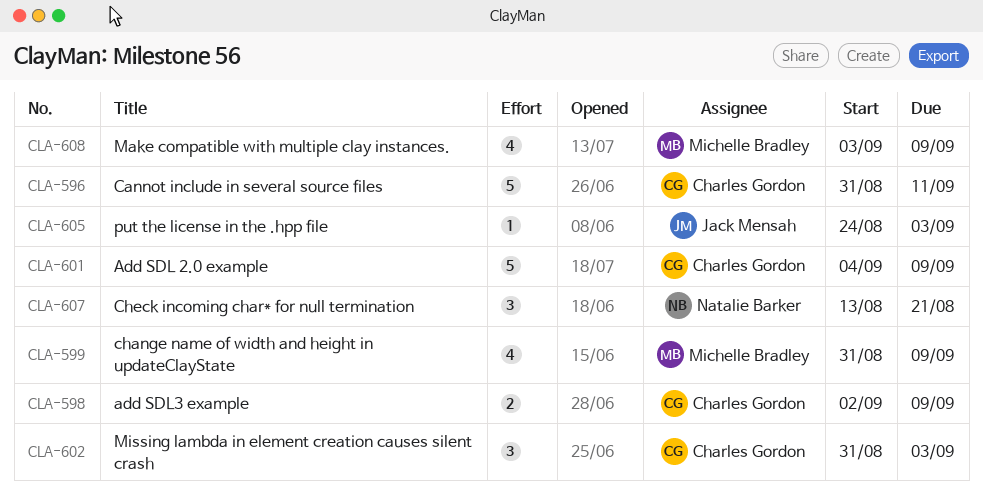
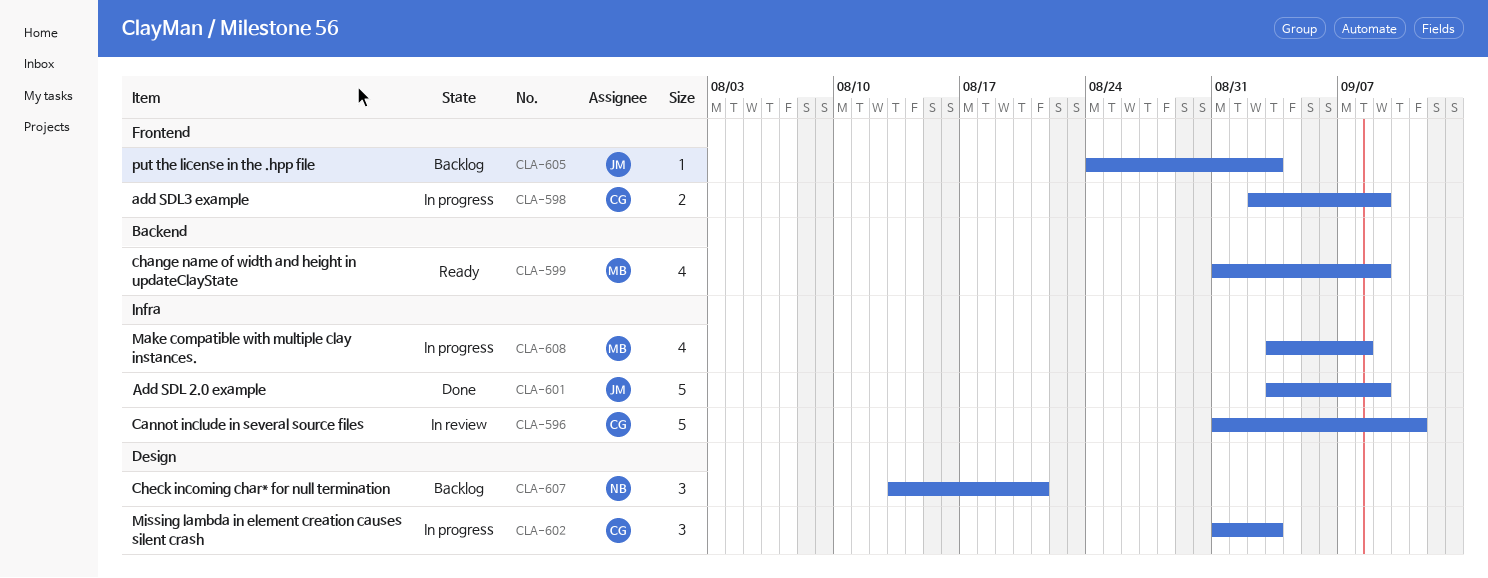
CLA-601, owner: Charles Gordon -> Jack Mensah
CLA-601, start: Sep 4 -> Sep 3
CLA-608, due: Sep 9 -> Sep 8

